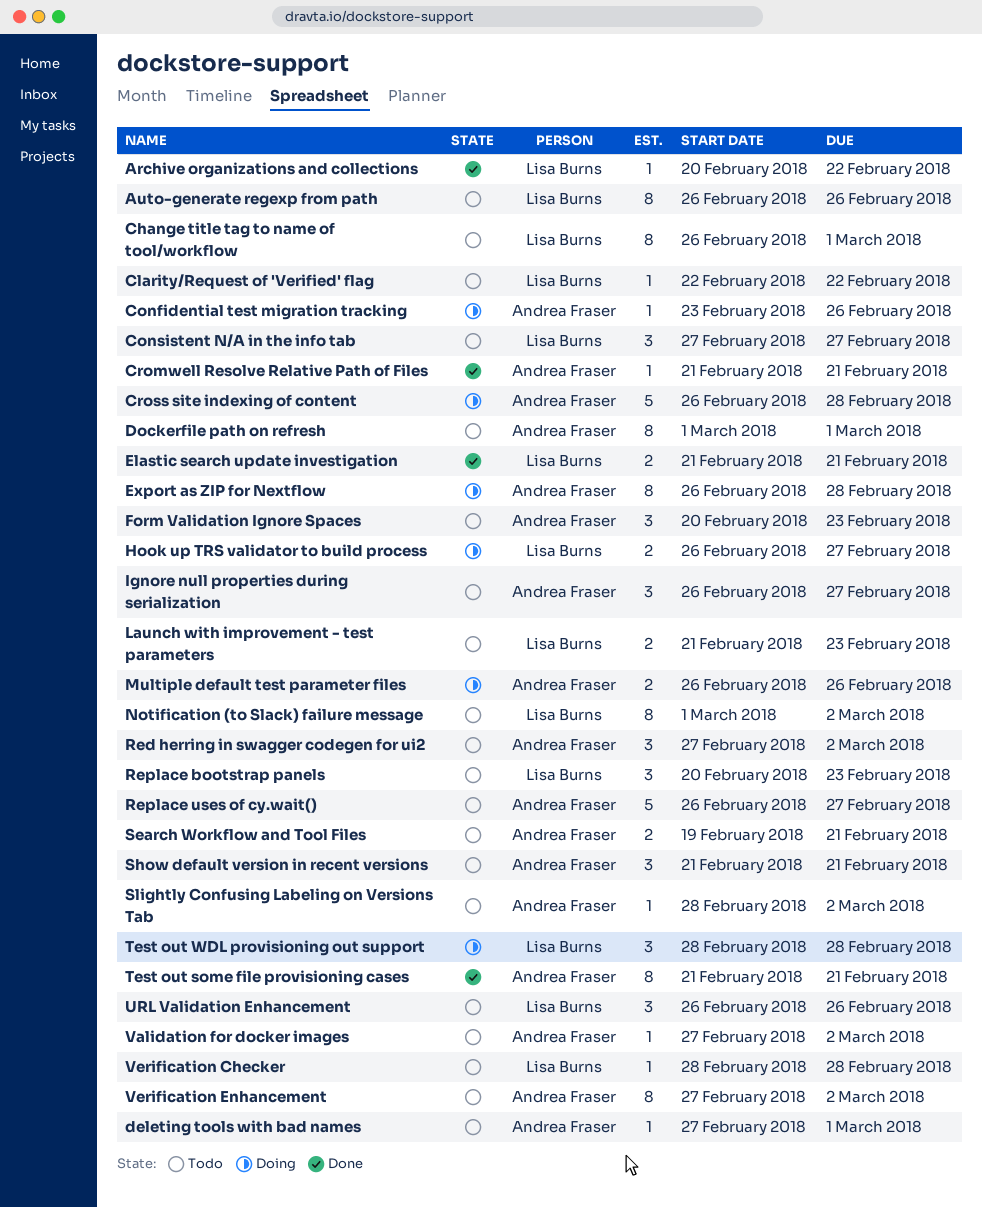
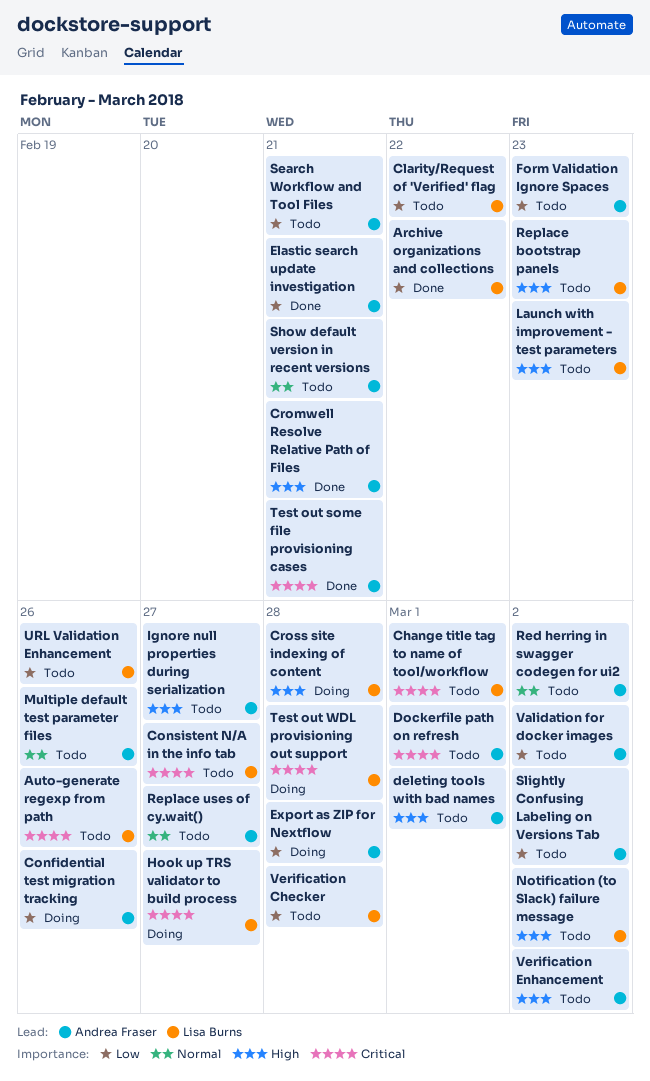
Cross site indexing of content, owner: Andrea Fraser -> Lisa Burns
Elastic search update investigation, owner: Lisa Burns -> Andrea Fraser
Multiple default test parameter files, status: Doing -> Todo

